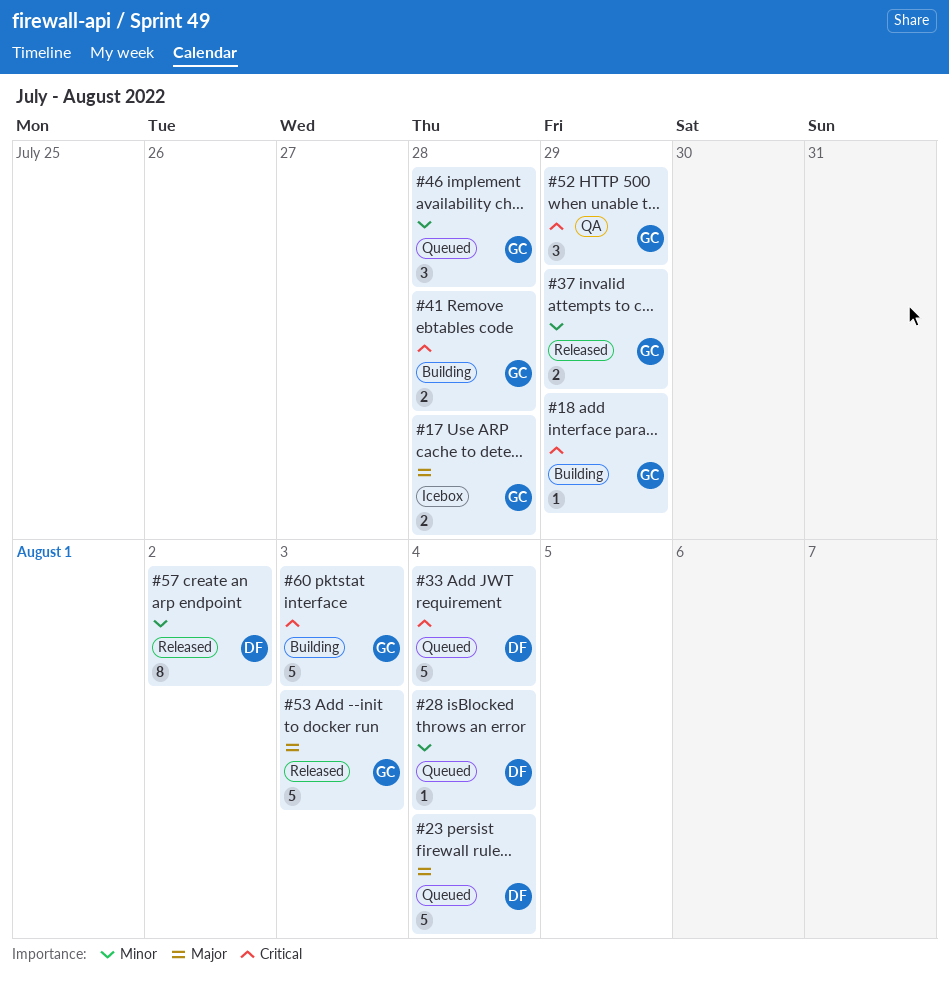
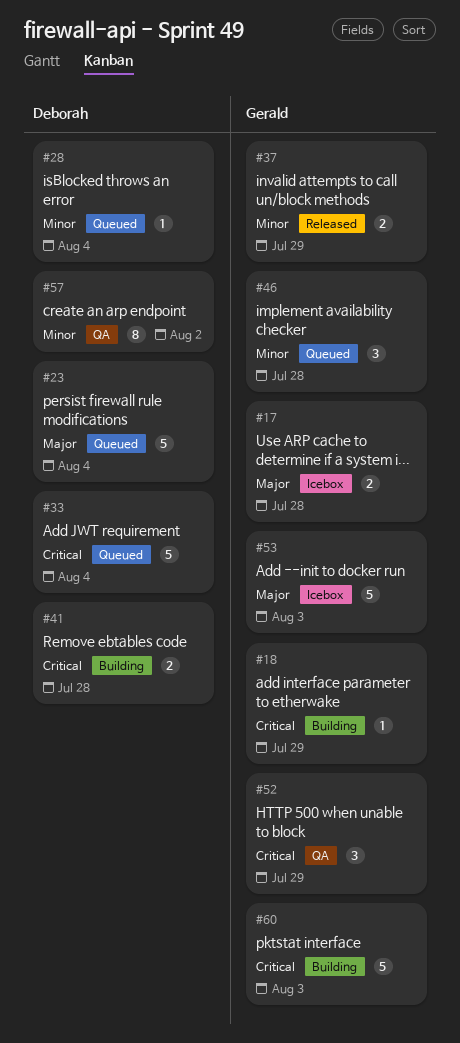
#41, owner: Gerald -> Deborah
#53, status: Released -> Icebox
#57, status: Released -> QA

